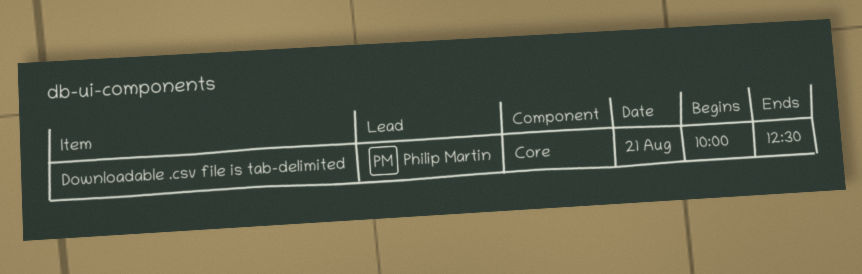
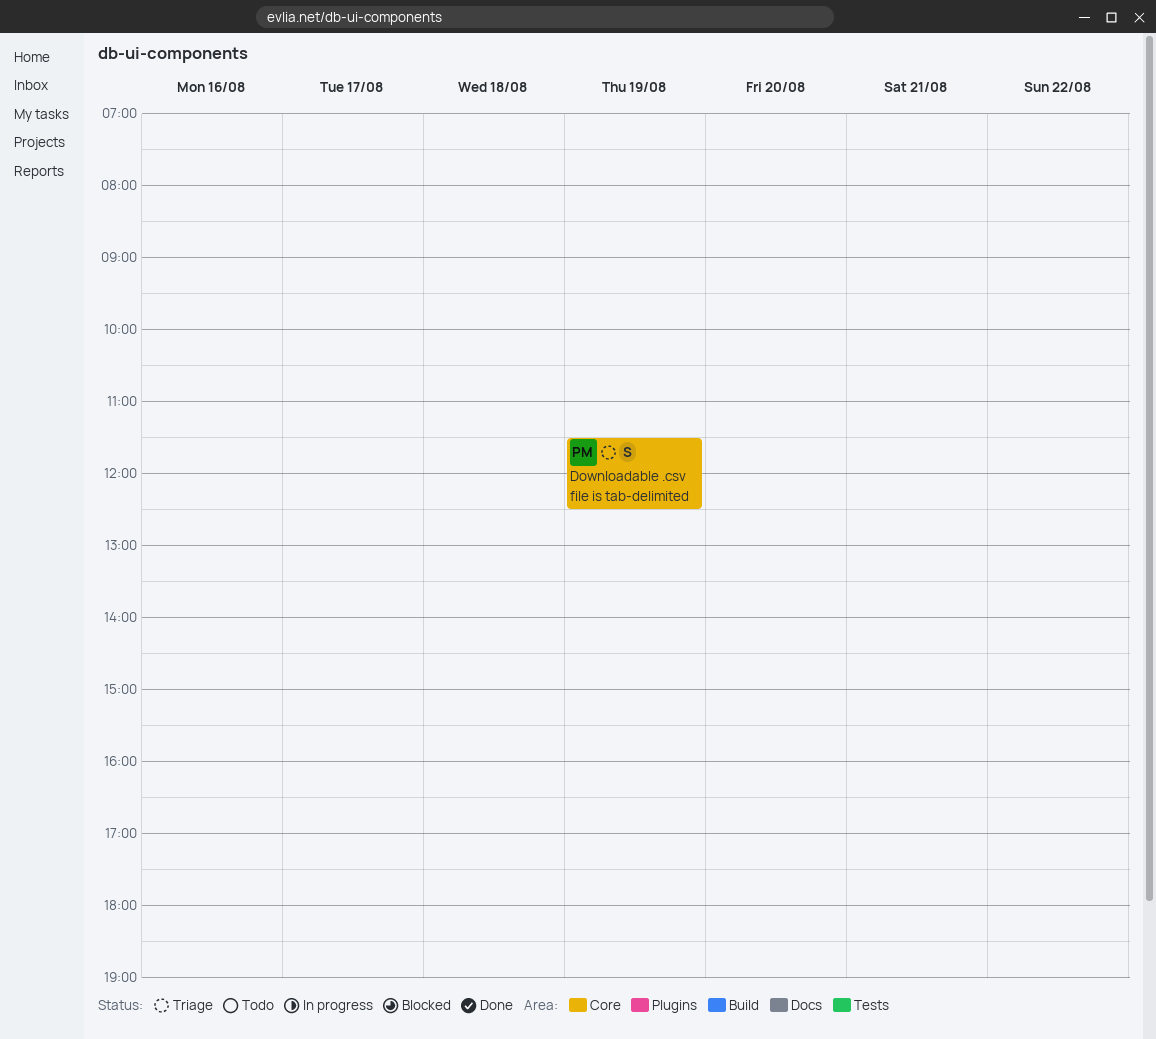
Downloadable .csv file is tab-delimited, day: Aug 21 -> Aug 19
Downloadable .csv file is tab-delimited, begins: 10:00 -> 11:30

